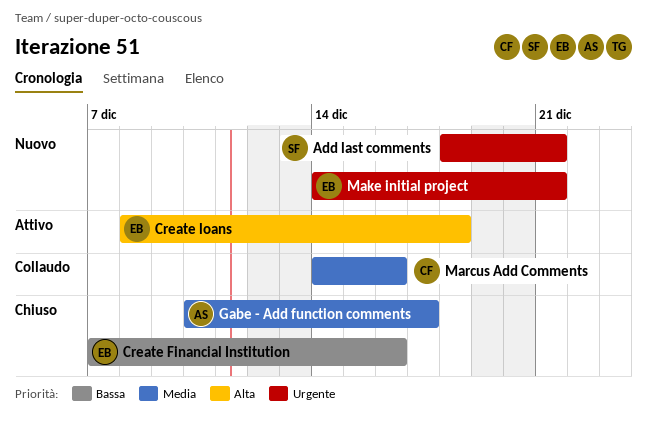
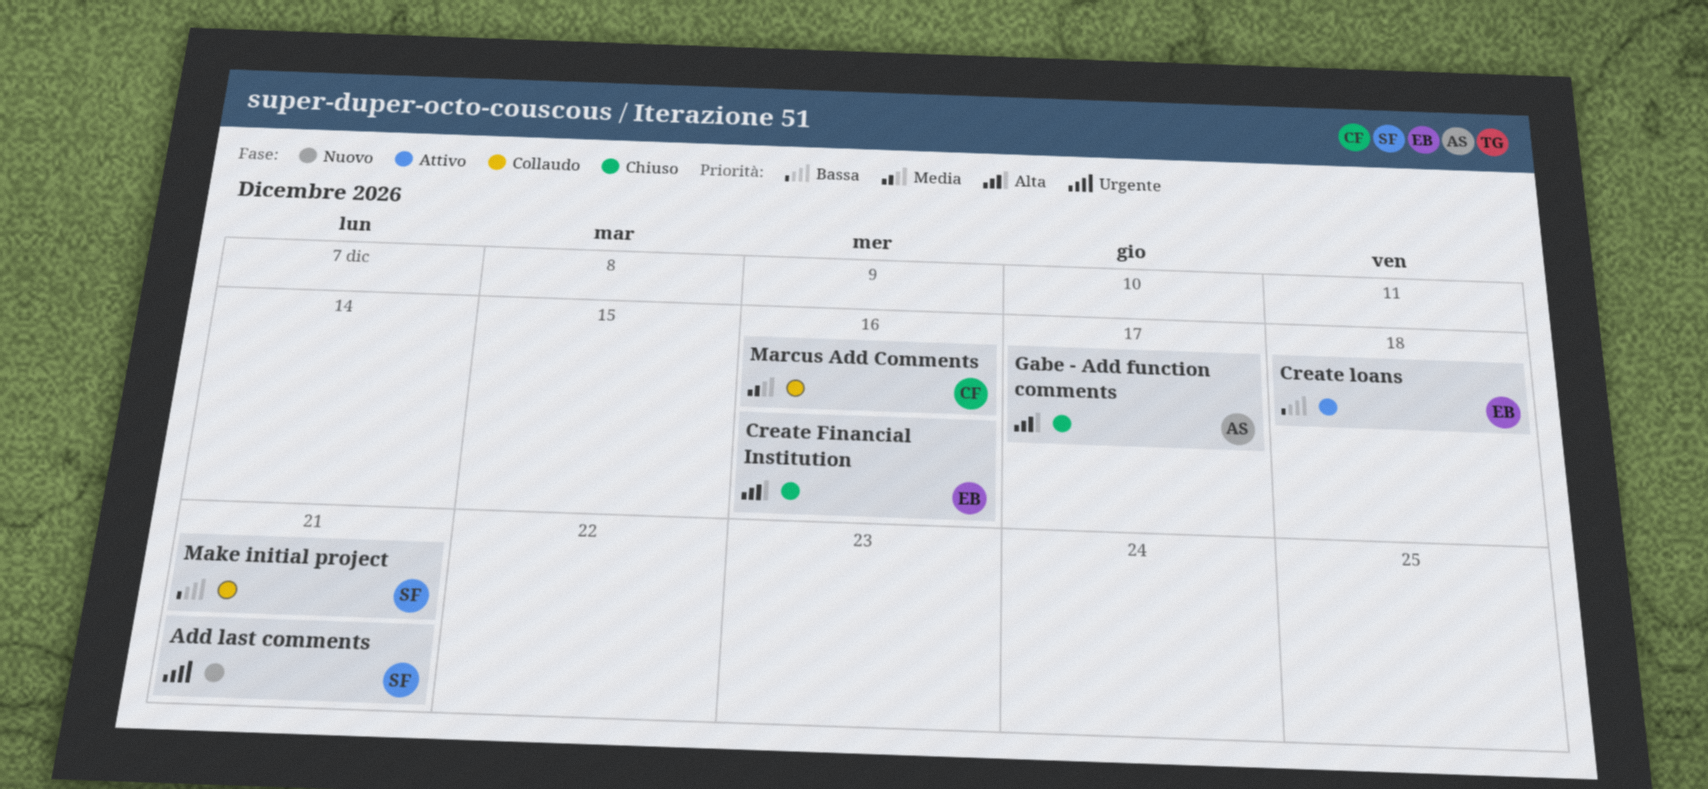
Create Financial Institution, priority: Bassa -> Alta
Create loans, priority: Alta -> Bassa
Gabe - Add function comments, priority: Media -> Alta
Make initial project, status: Nuovo -> Collaudo
Make initial project, owner: EB -> SF
Make initial project, priority: Urgente -> Bassa

